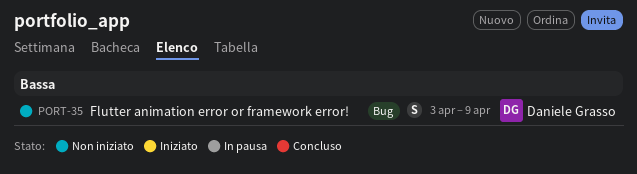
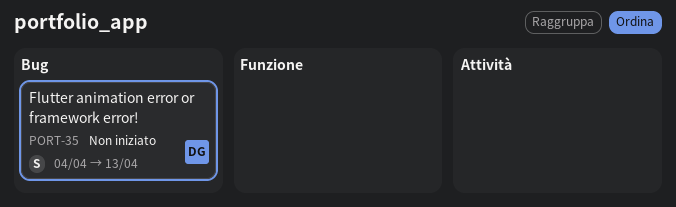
PORT-35, start: Apr 3 -> Apr 4
PORT-35, due: Apr 9 -> Apr 13

